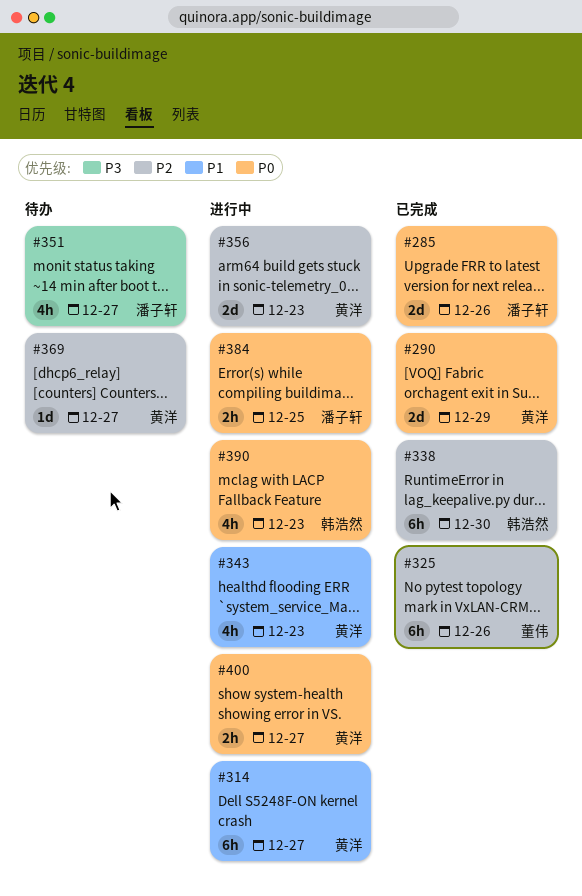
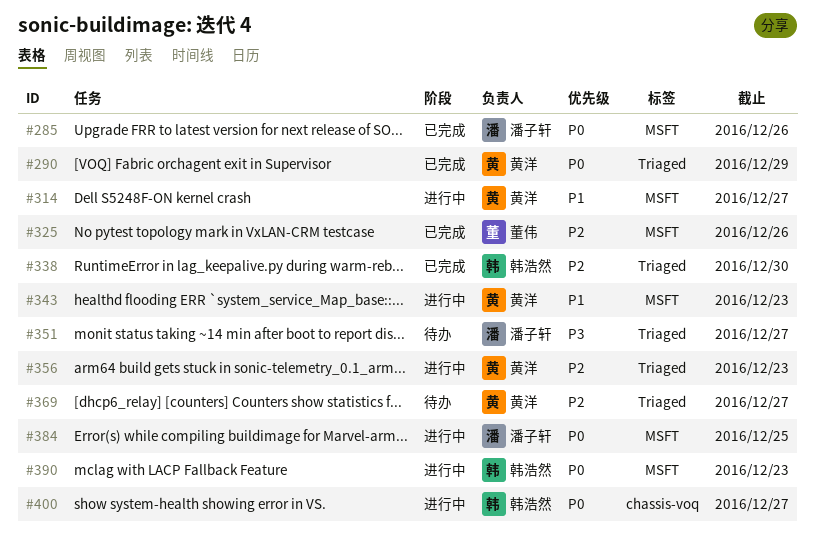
#400, owner: 黄洋 -> 韩浩然

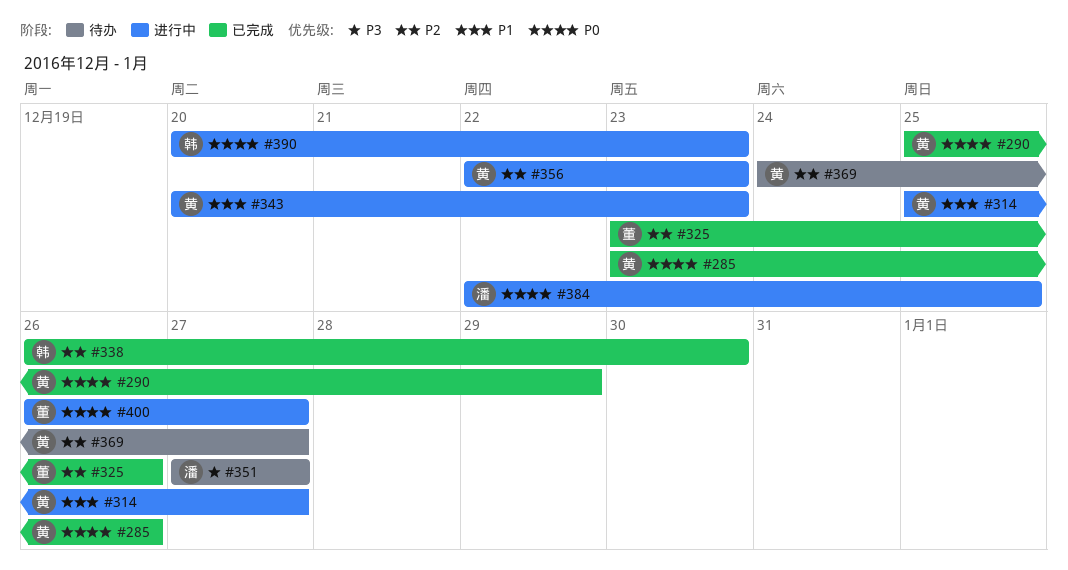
#285, owner: 潘子轩 -> 黄洋
#400, owner: 韩浩然 -> 董伟

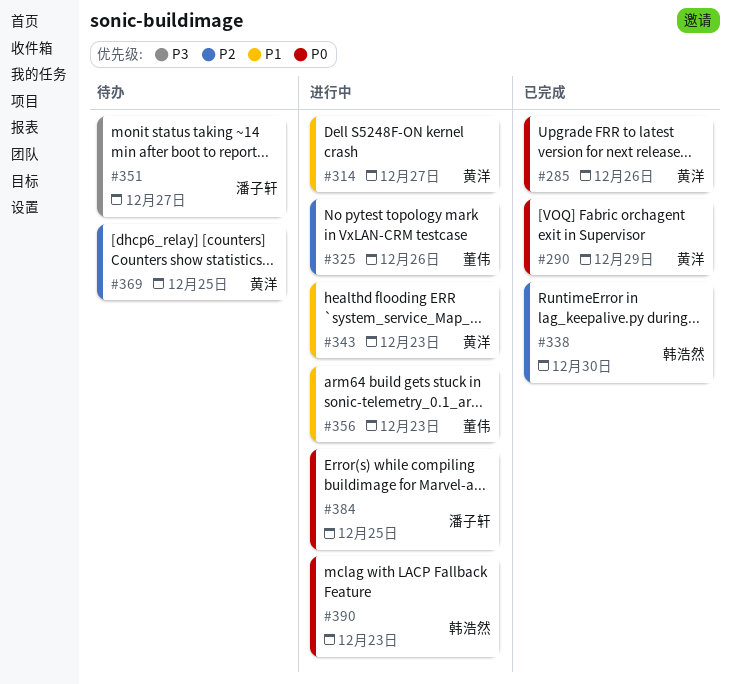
#325, status: 已完成 -> 进行中
#356, owner: 黄洋 -> 董伟
#356, priority: P2 -> P1
#369, due: Dec 27 -> Dec 25
#400: present -> none

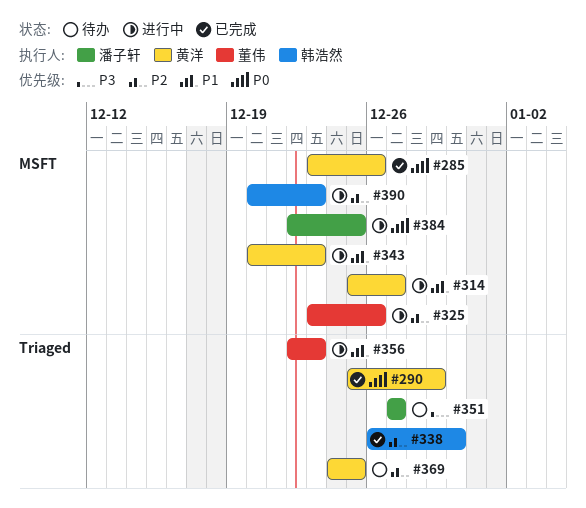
#390, priority: P0 -> P2

